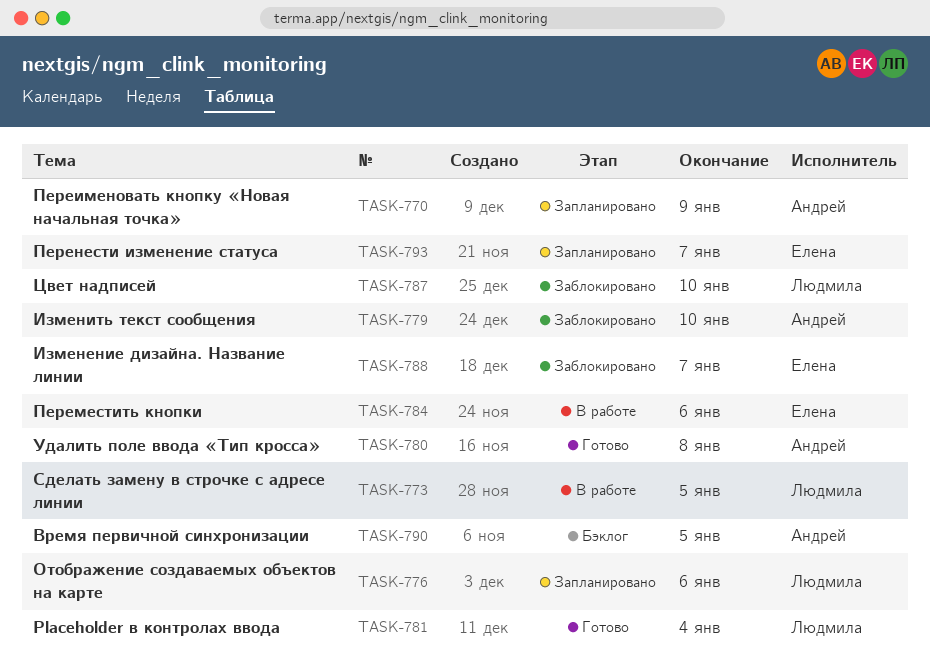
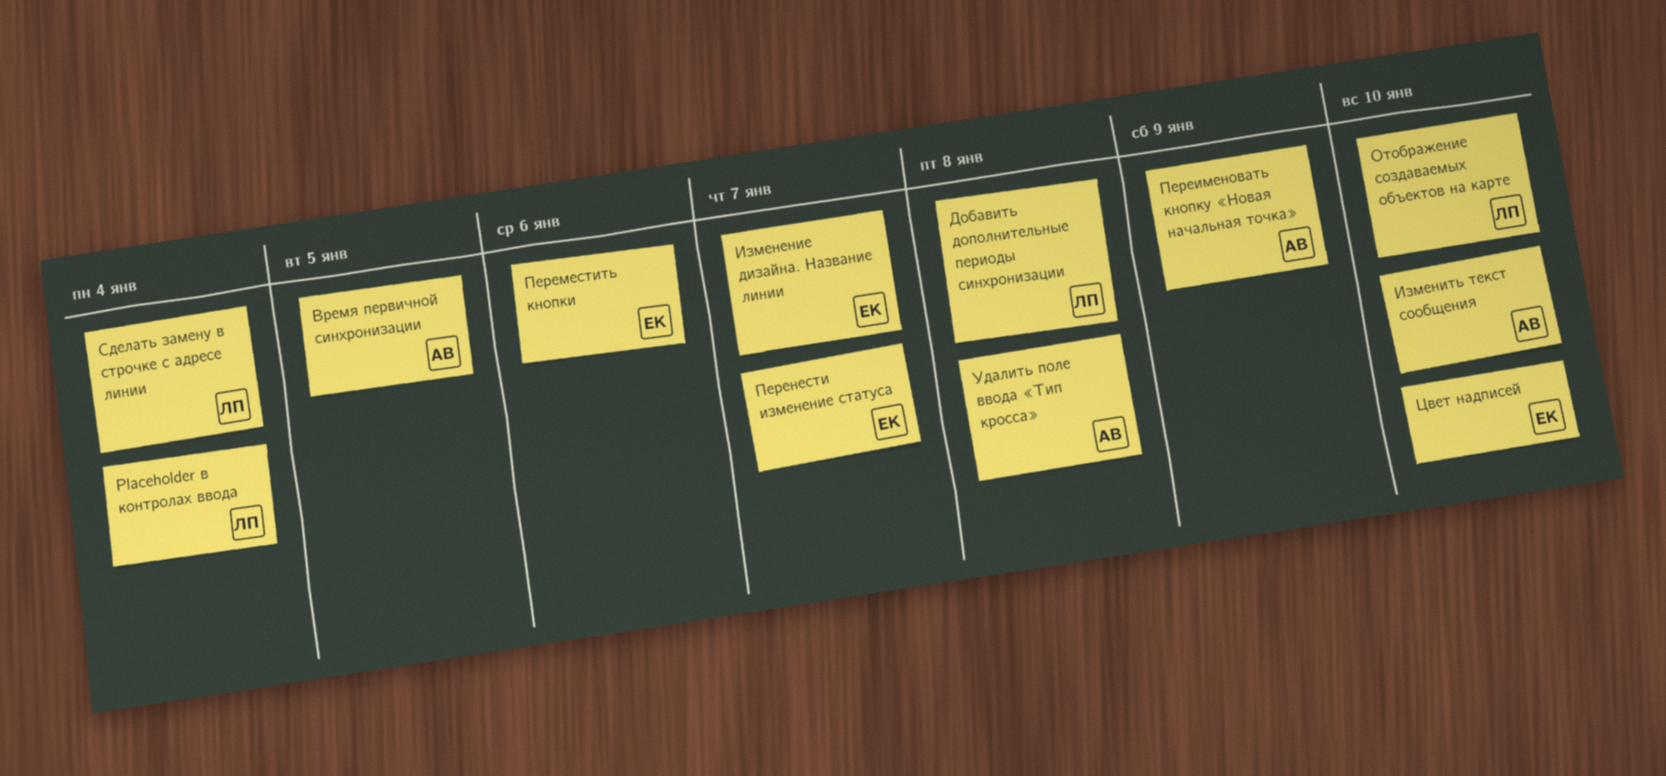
Добавить дополнительные периоды синхронизации: none -> present
Отображение создаваемых объектов на карте, due: Jan 6 -> Jan 10
Сделать замену в строчке с адресе линии, due: Jan 5 -> Jan 4
Цвет надписей, owner: Людмила -> Елена

